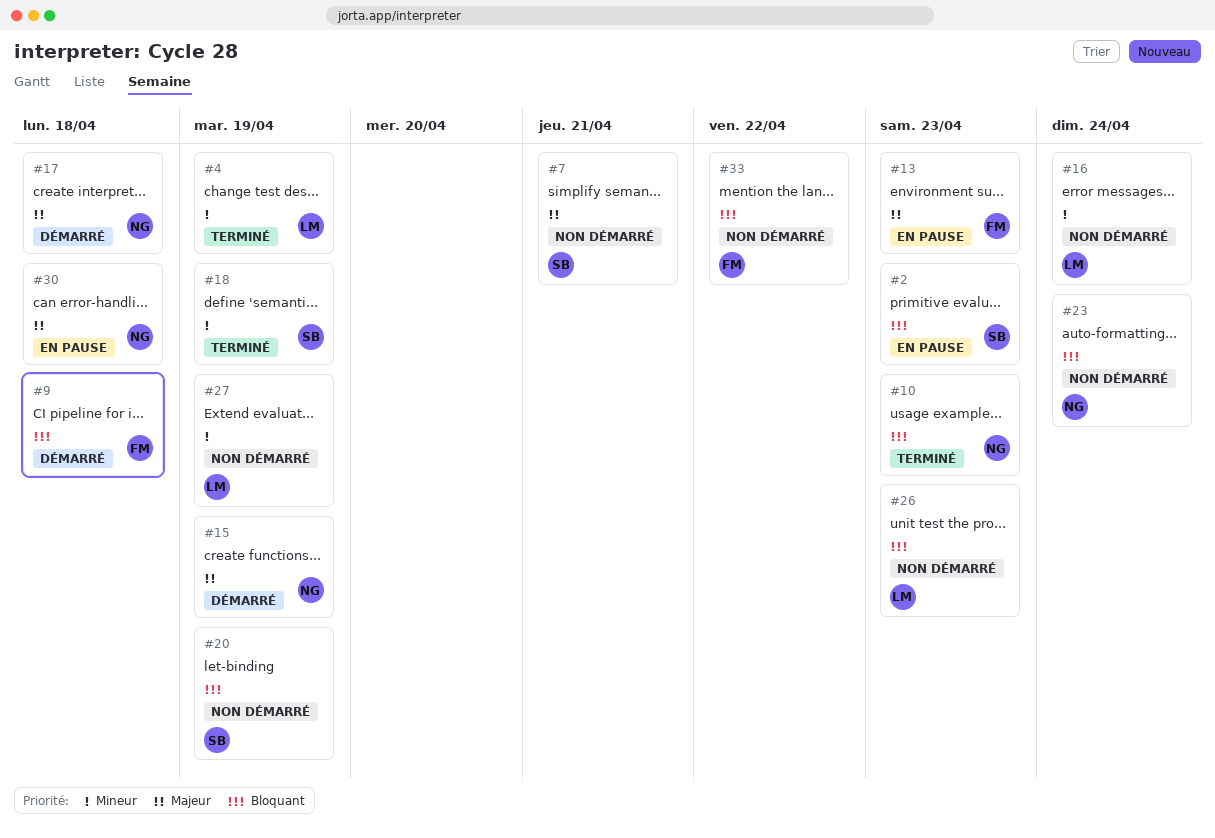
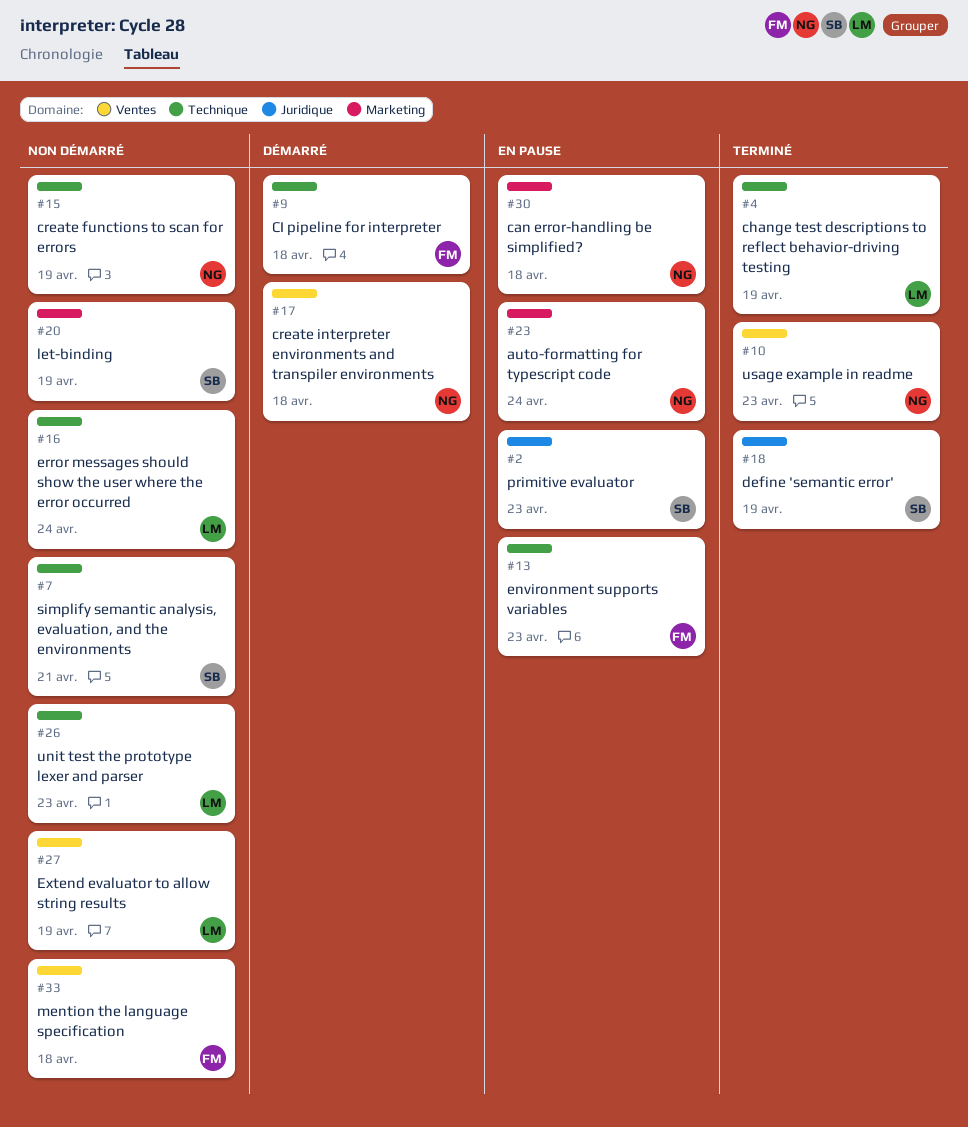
#15, status: Démarré -> Non démarré
#23, status: Non démarré -> En pause
#33, due: Apr 22 -> Apr 18

